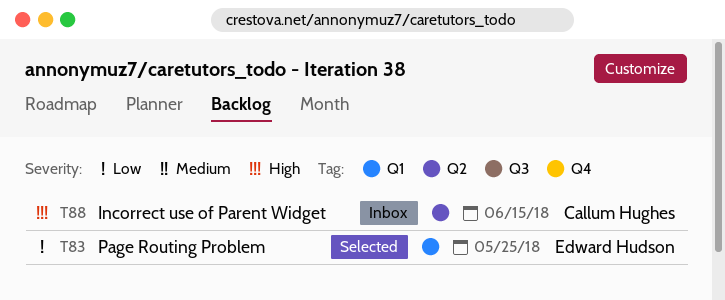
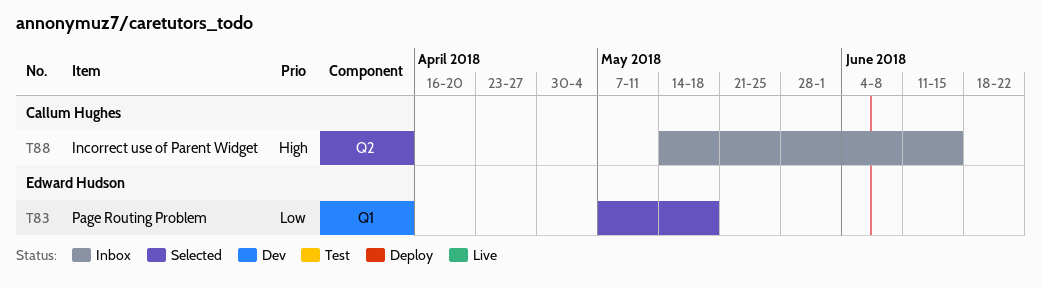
T83, due: May 25 -> May 18

